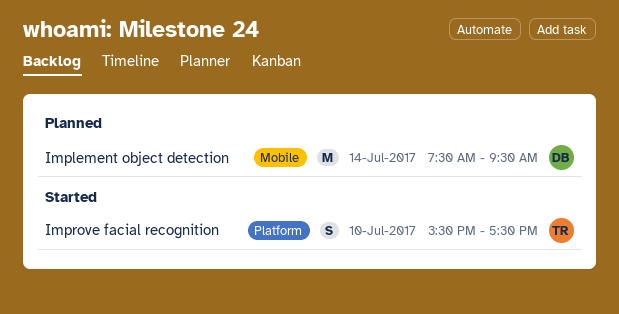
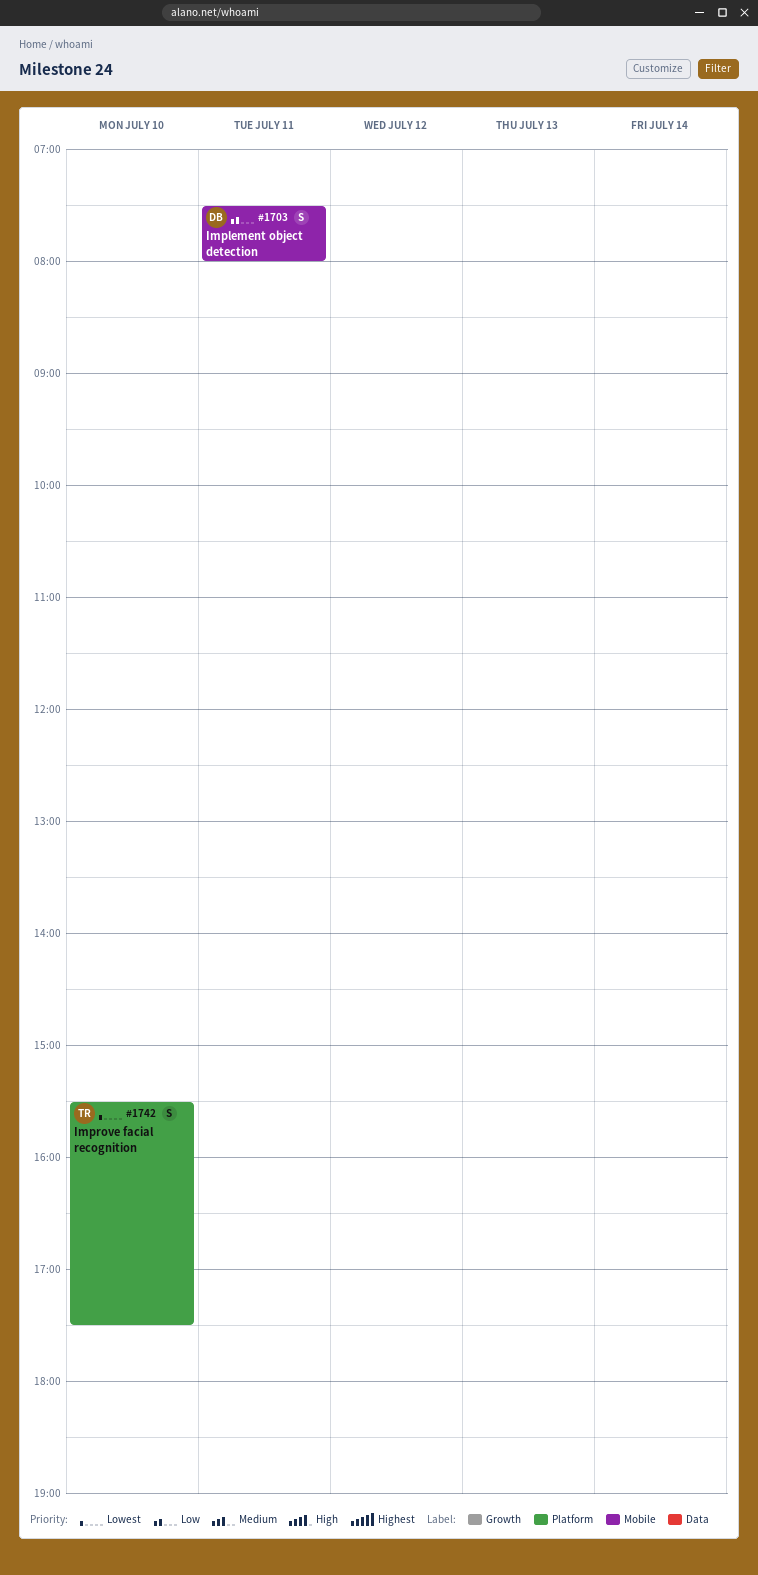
Implement object detection, estimate: M -> S
Implement object detection, day: Jul 14 -> Jul 11
Implement object detection, ends: 09:30 -> 08:00

